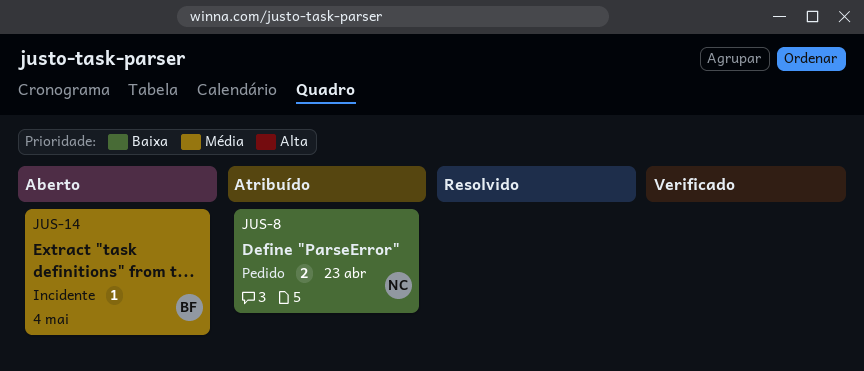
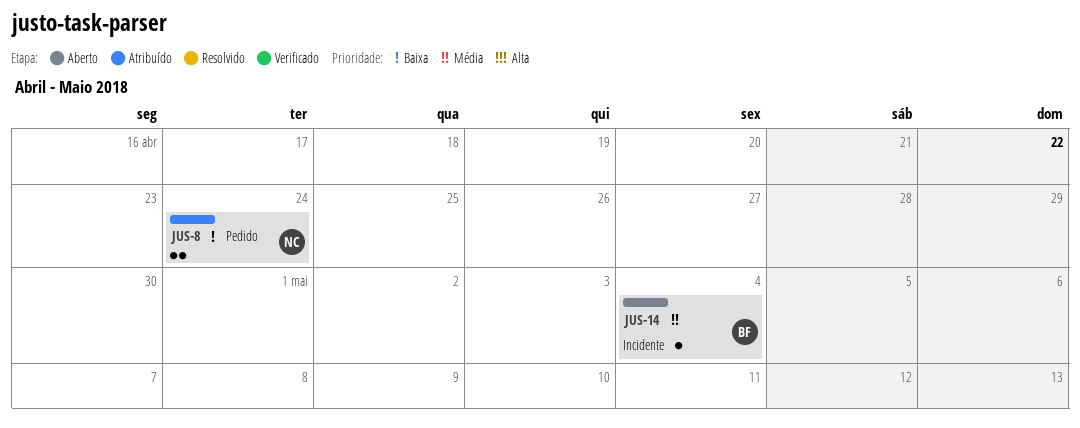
JUS-8, due: Apr 23 -> Apr 24

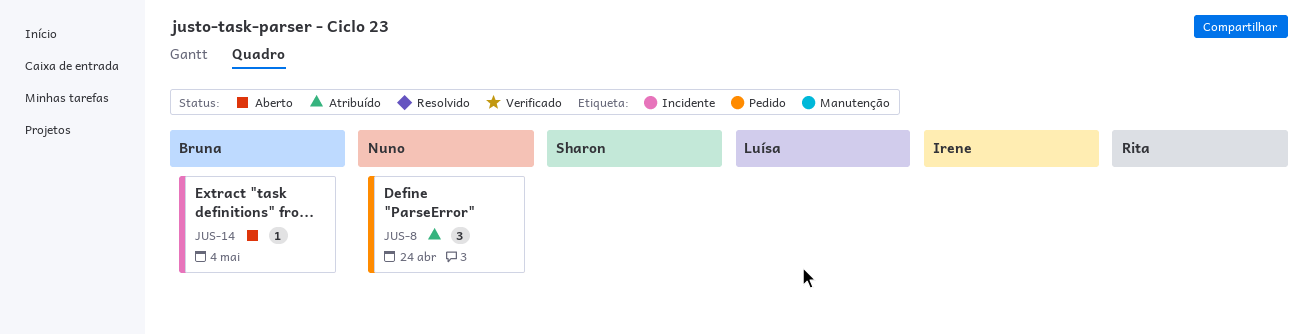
JUS-8, estimate: 2 -> 3

